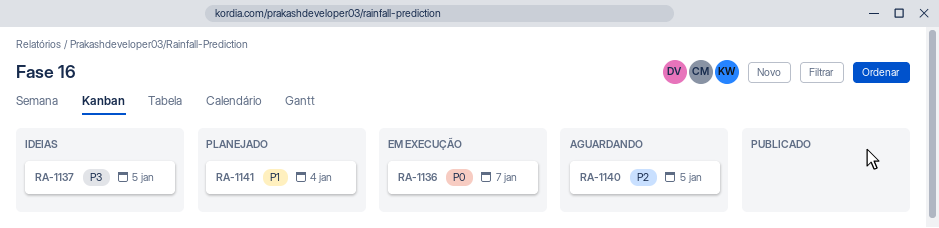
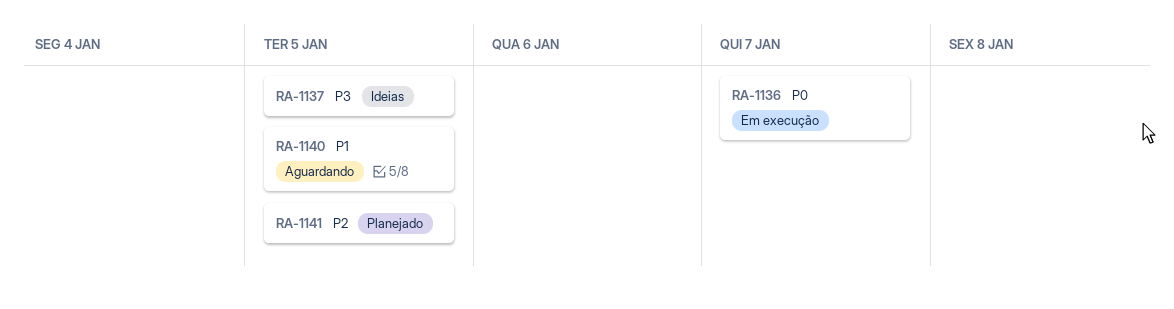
RA-1140, priority: P2 -> P1
RA-1141, priority: P1 -> P2
RA-1141, due: Jan 4 -> Jan 5

